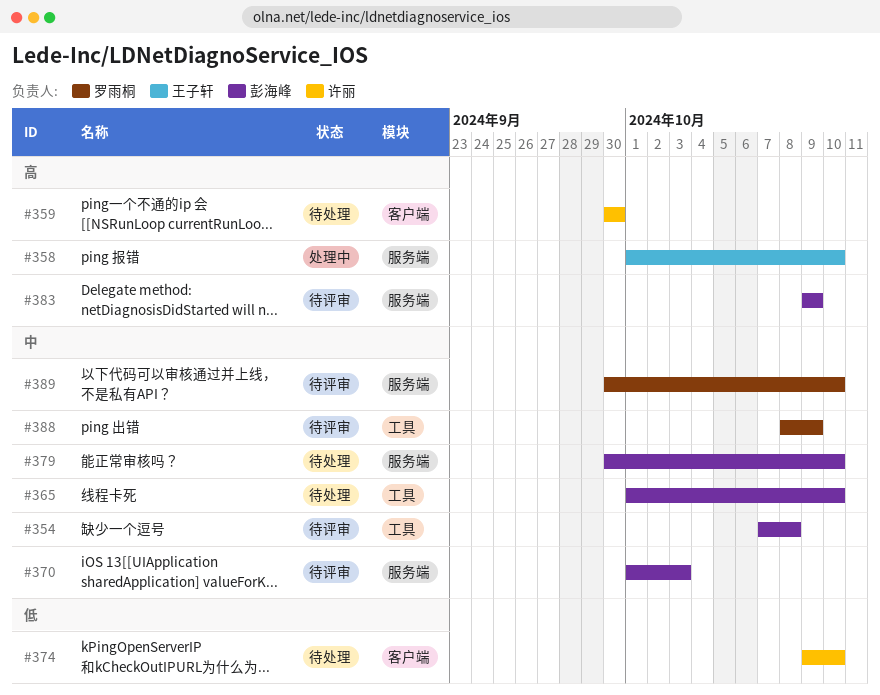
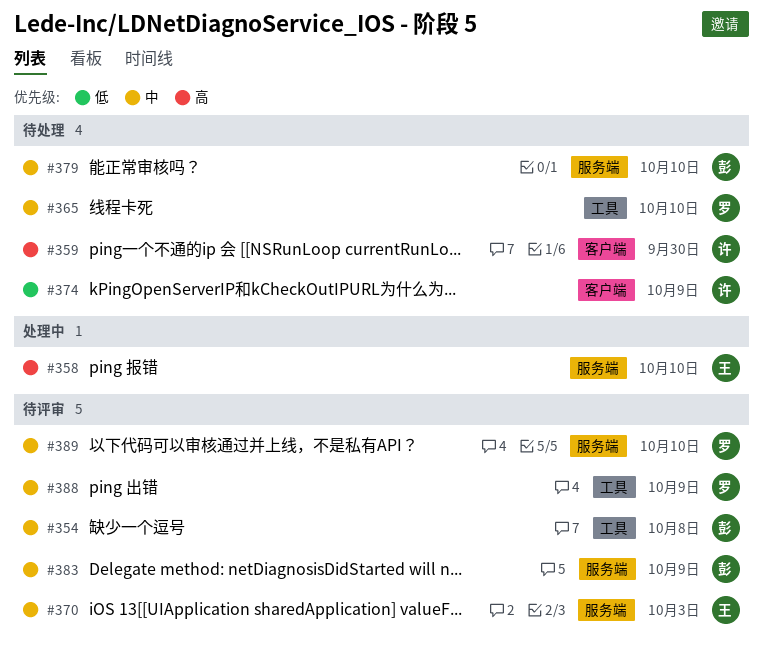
#365, owner: 彭海峰 -> 罗雨桐
#370, owner: 彭海峰 -> 王子轩
#374, due: Oct 10 -> Oct 9
#383, priority: 高 -> 中

